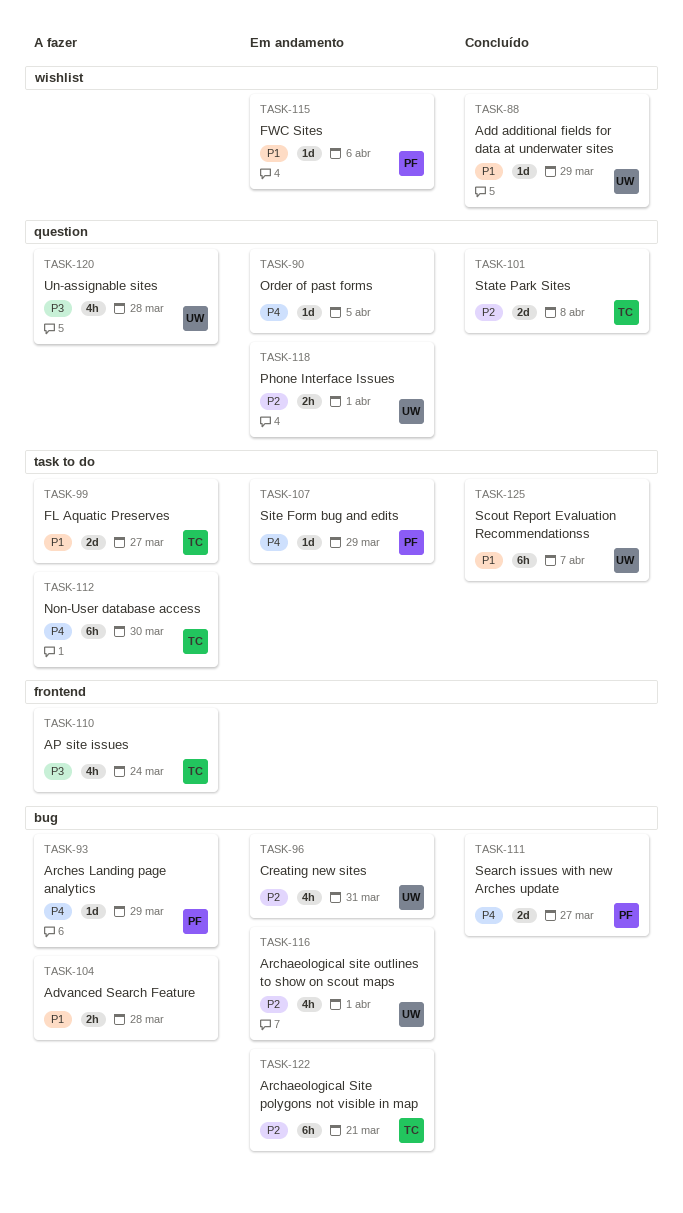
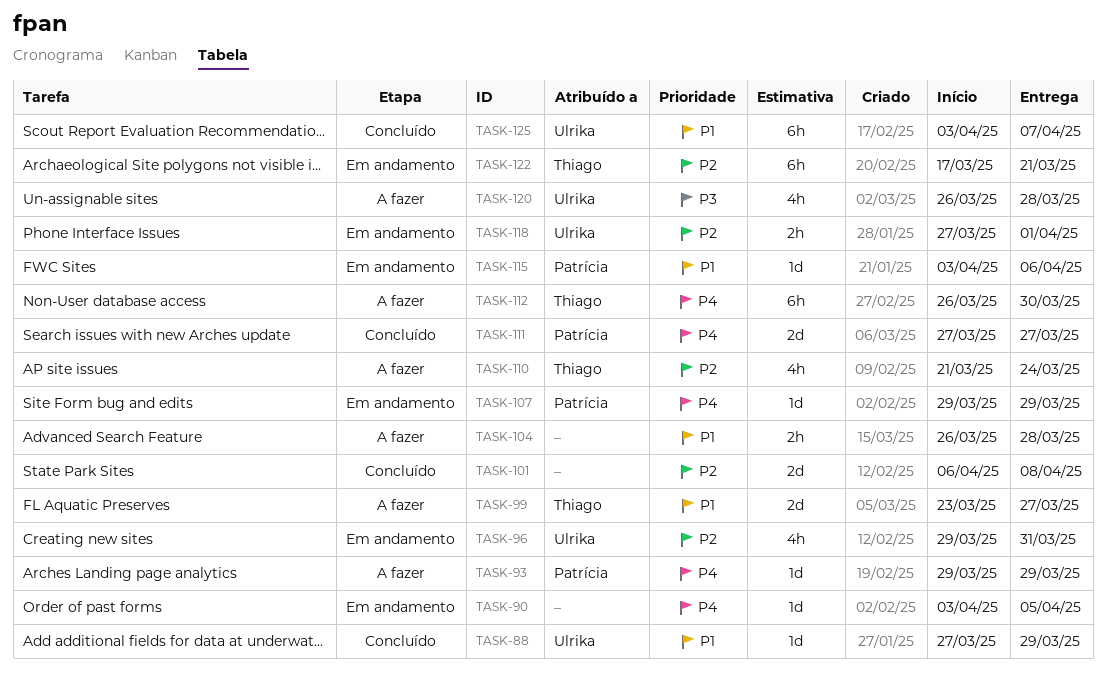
TASK-101, owner: Thiago -> none
TASK-110, priority: P3 -> P2
TASK-116: present -> none

